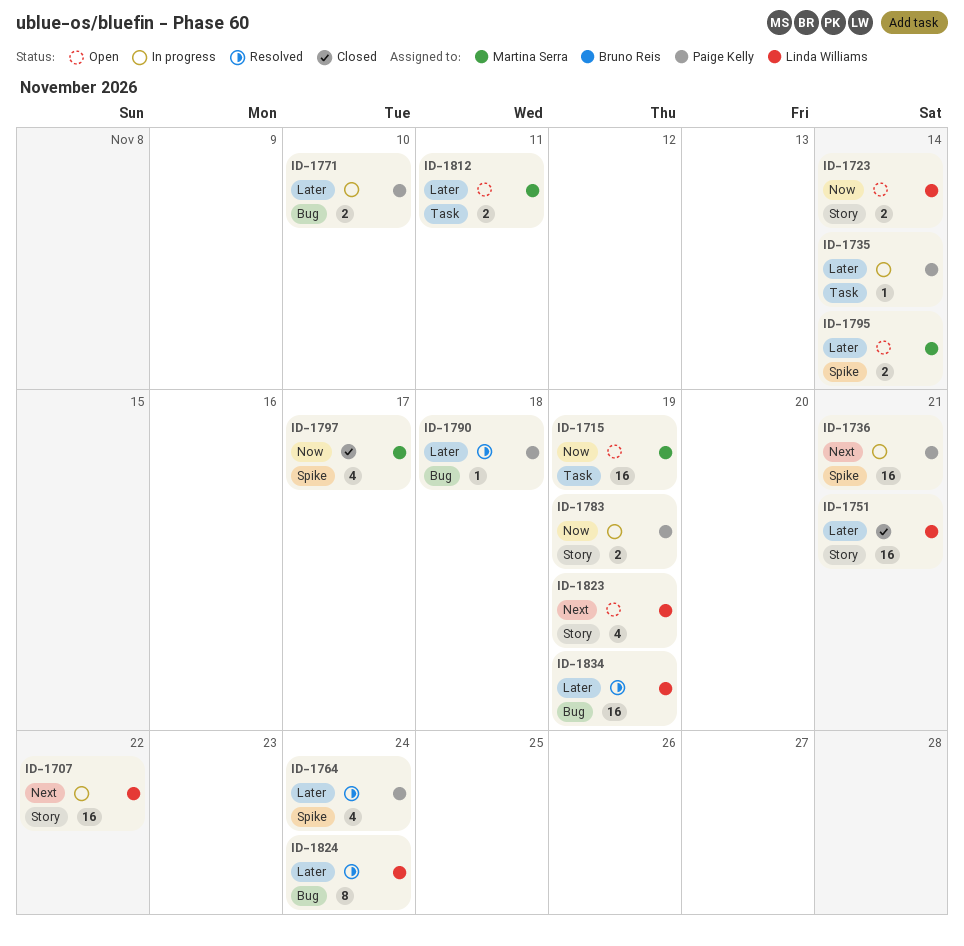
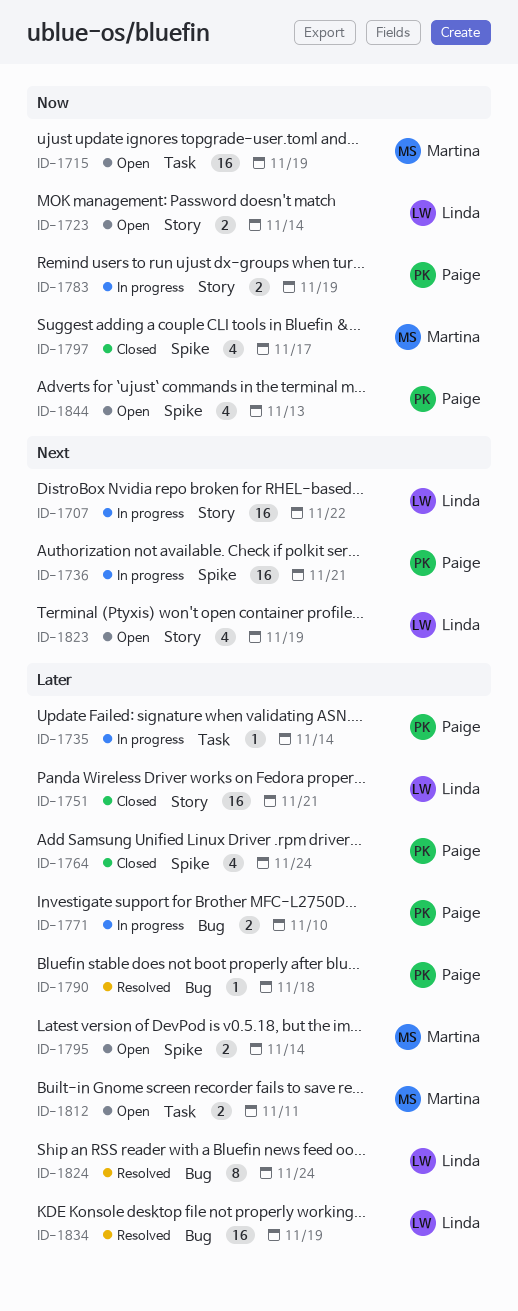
ID-1764, status: Resolved -> Closed
ID-1844: none -> present

